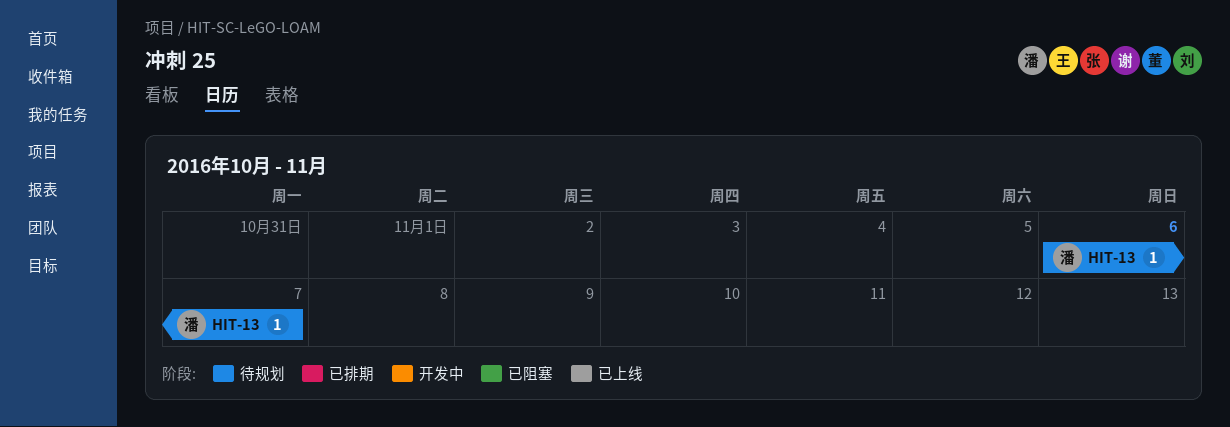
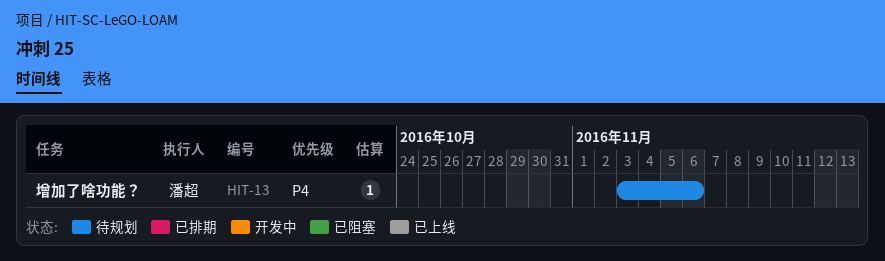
HIT-13, start: Nov 6 -> Nov 3
HIT-13, due: Nov 7 -> Nov 6

